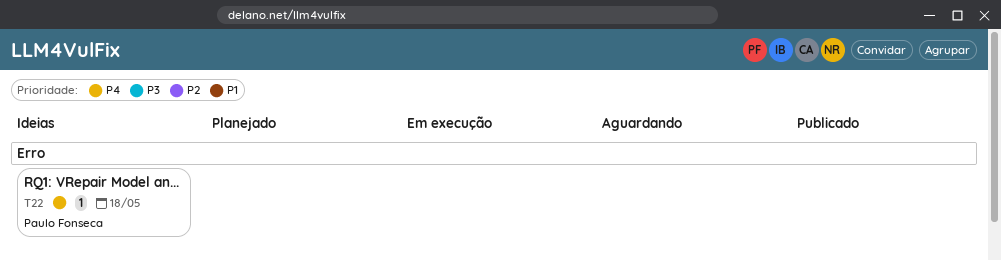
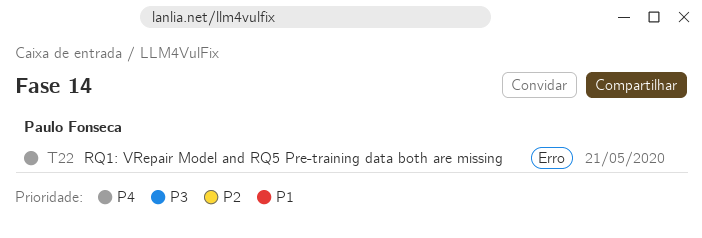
T22, due: May 18 -> May 21

